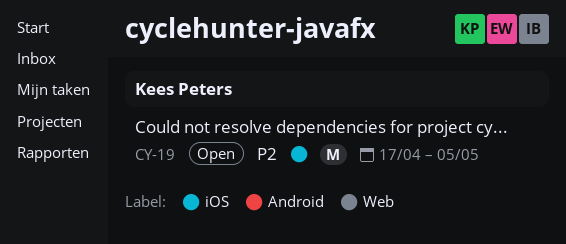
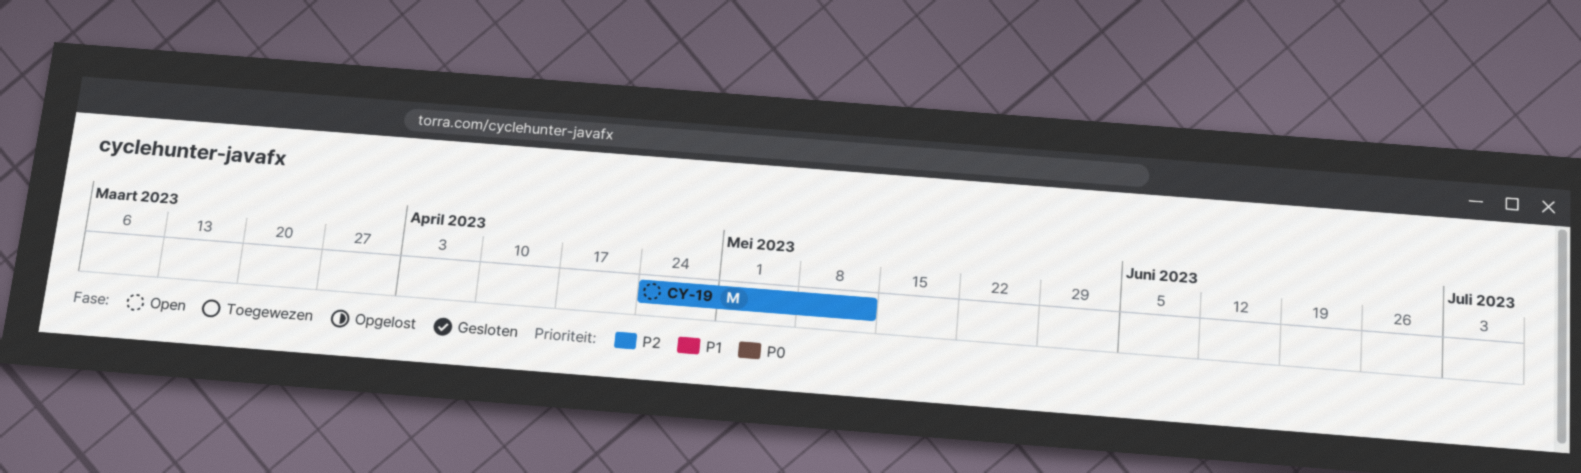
CY-19, start: Apr 17 -> Apr 24
CY-19, due: May 5 -> May 12

